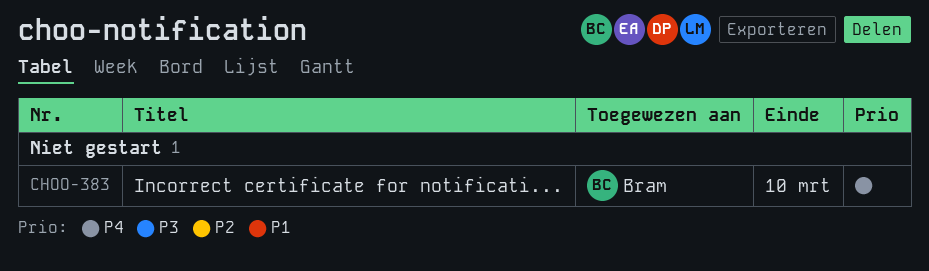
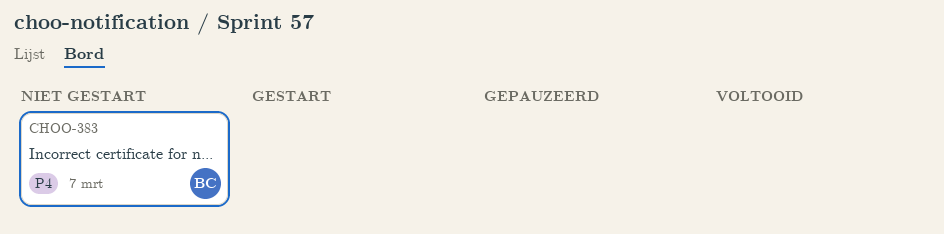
CHOO-383, due: Mar 10 -> Mar 7

